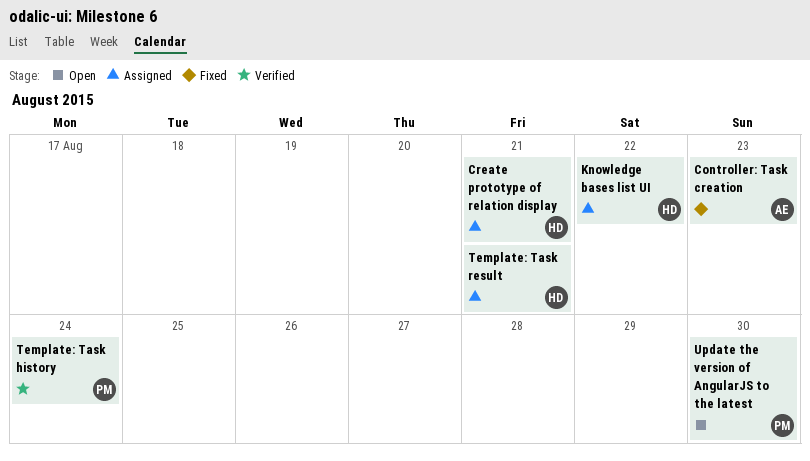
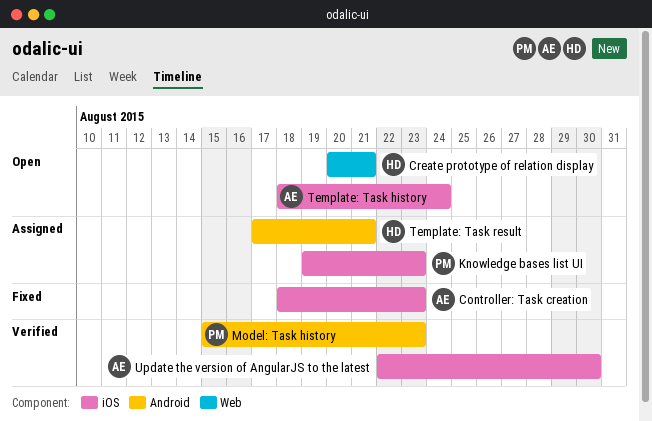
Create prototype of relation display, status: Assigned -> Open
Knowledge bases list UI, owner: HD -> PM
Knowledge bases list UI, due: Aug 22 -> Aug 23
Model: Task history: none -> present
Template: Task history, status: Verified -> Open
Template: Task history, owner: PM -> AE
Update the version of AngularJS to the latest, status: Open -> Verified
Update the version of AngularJS to the latest, owner: PM -> AE

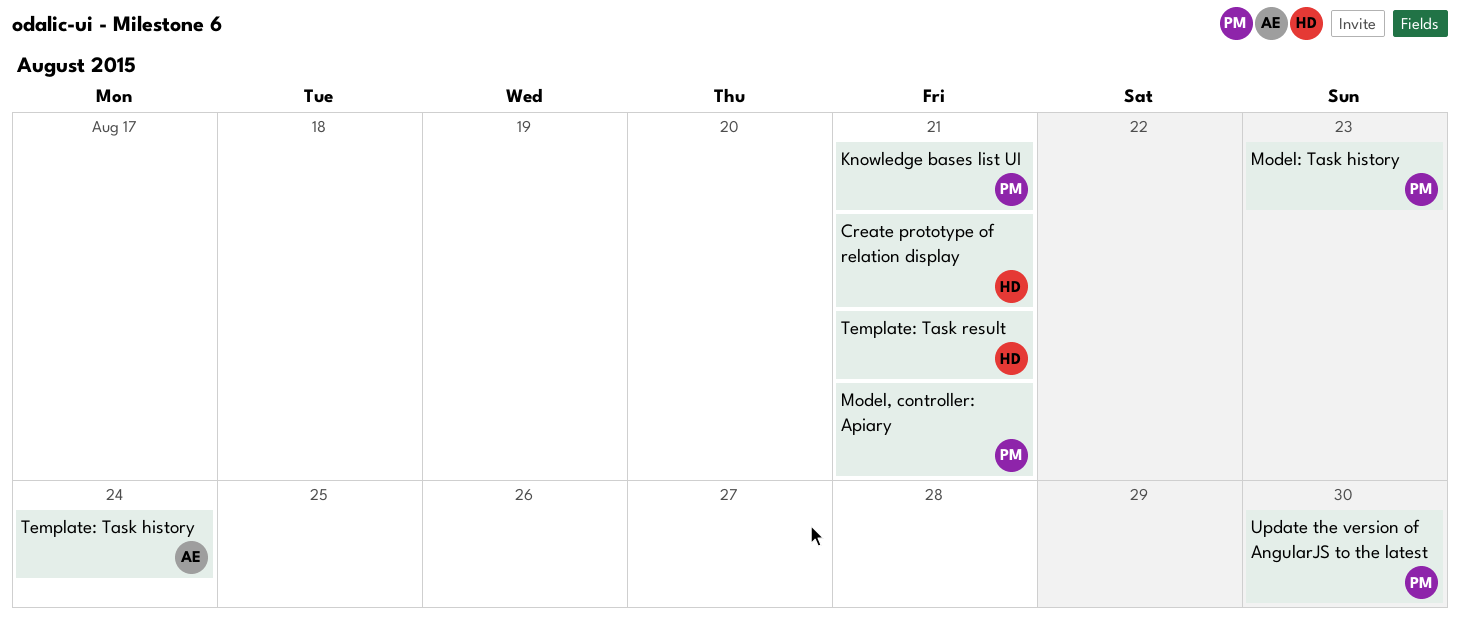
Controller: Task creation: present -> none
Knowledge bases list UI, due: Aug 23 -> Aug 21
Model, controller: Apiary: none -> present
Update the version of AngularJS to the latest, owner: AE -> PM

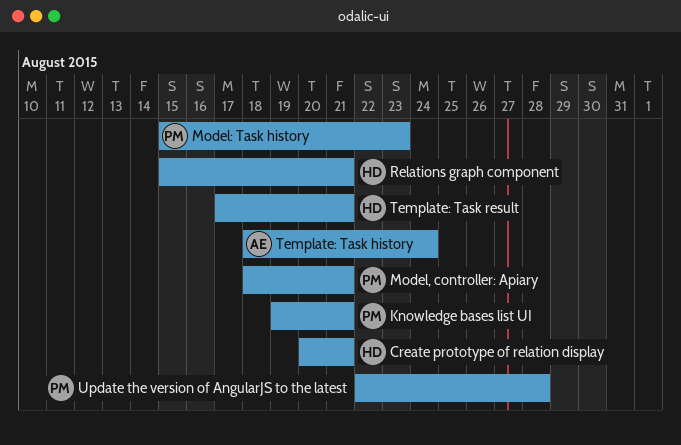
Relations graph component: none -> present
Update the version of AngularJS to the latest, due: Aug 30 -> Aug 28

